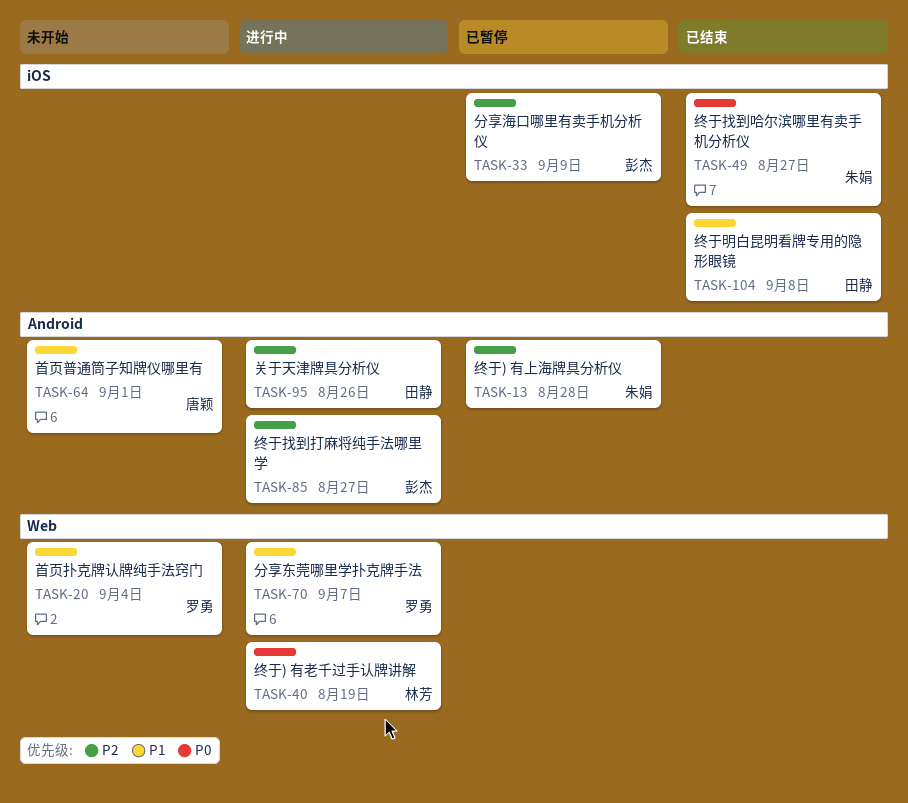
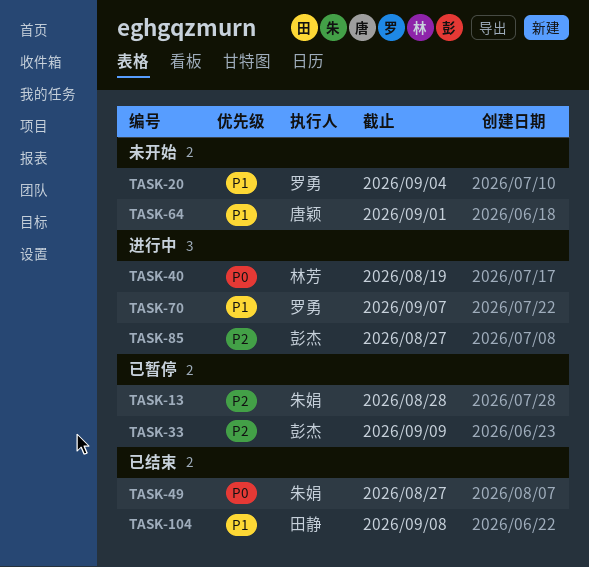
TASK-95: present -> none

